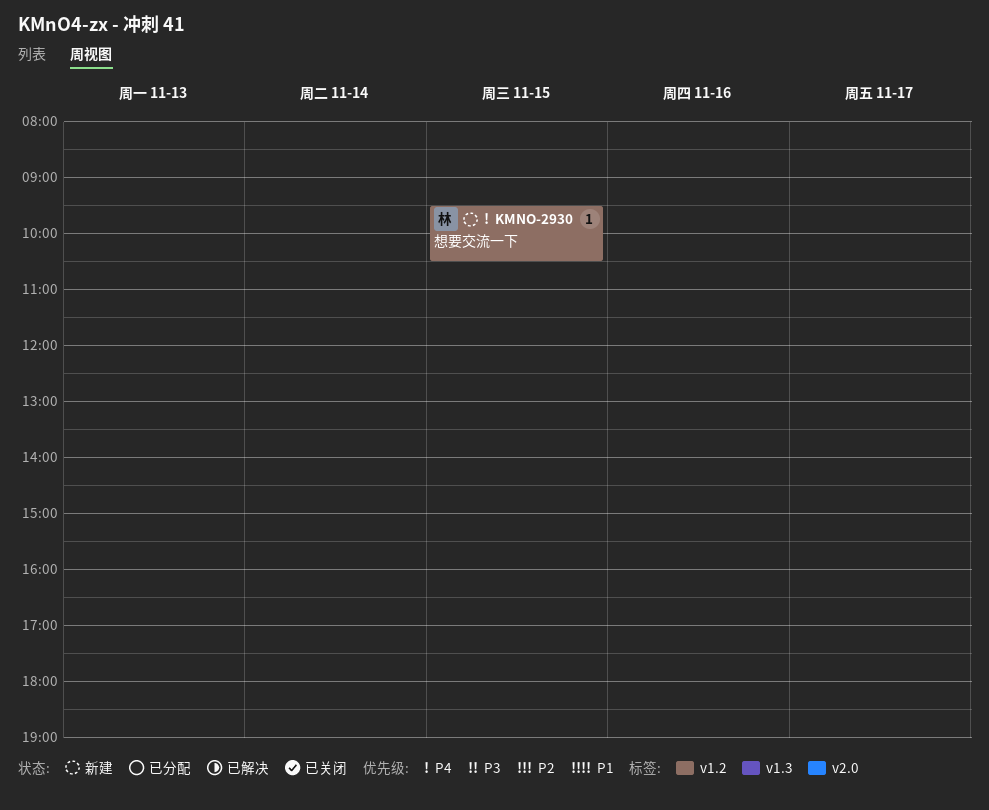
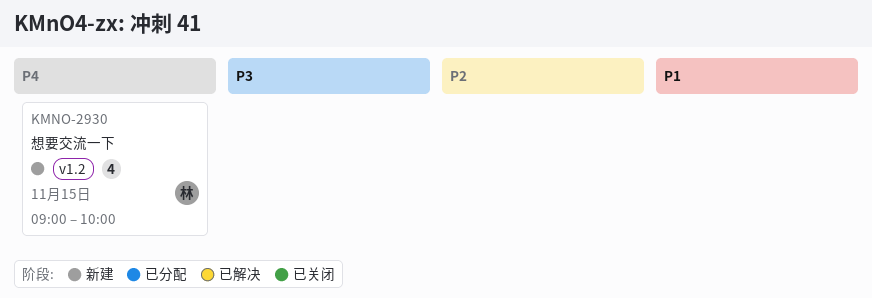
KMNO-2930, estimate: 1 -> 4
KMNO-2930, begins: 09:30 -> 09:00
KMNO-2930, ends: 10:30 -> 10:00

